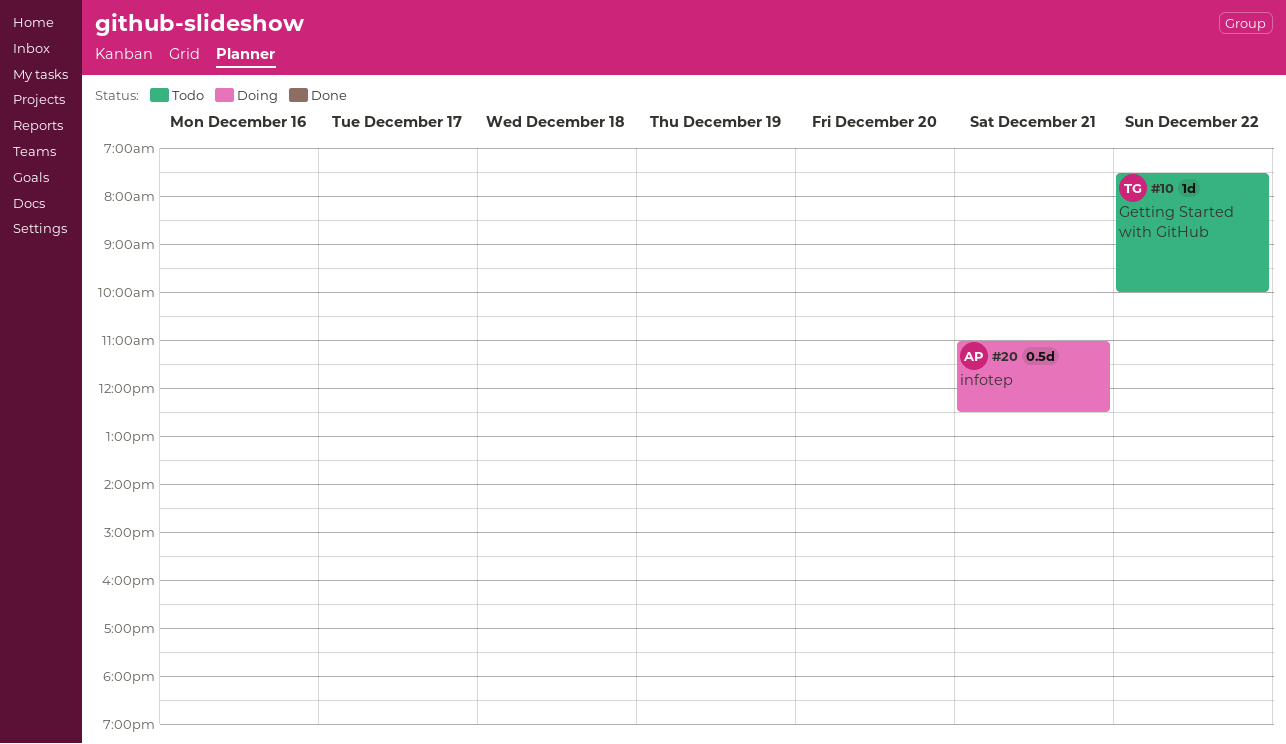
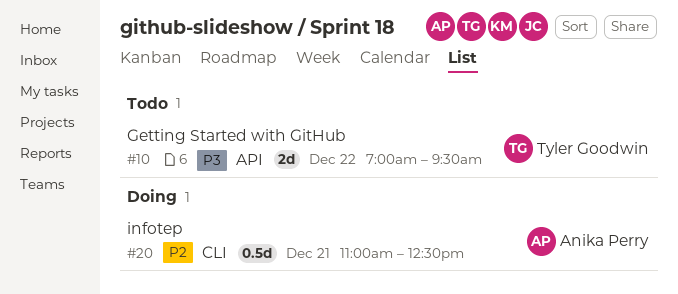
#10, estimate: 1d -> 2d
#10, begins: 07:30 -> 07:00
#10, ends: 10:00 -> 09:30

